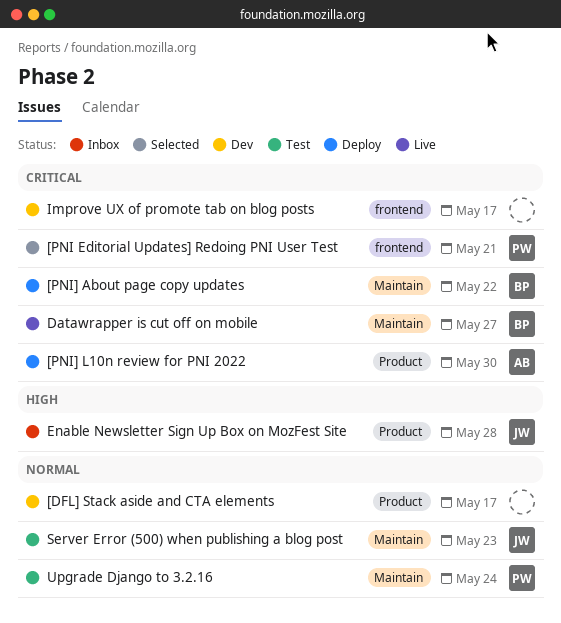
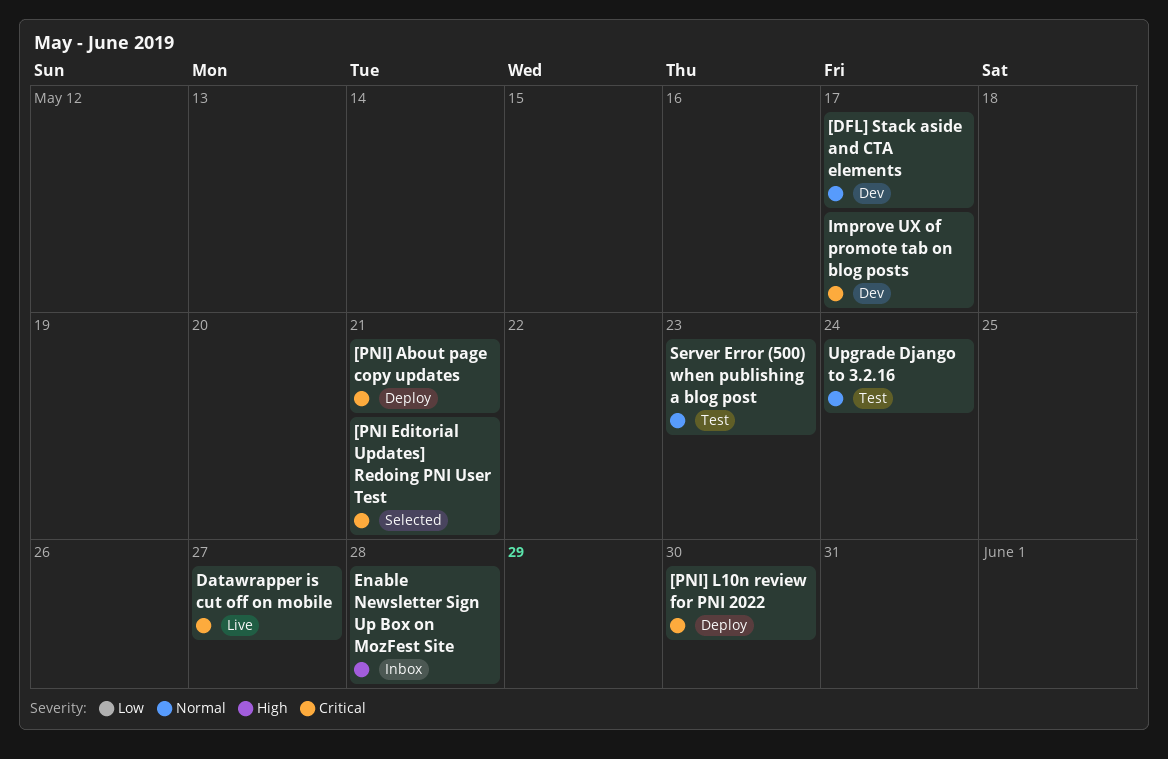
[PNI] About page copy updates, due: May 22 -> May 21

